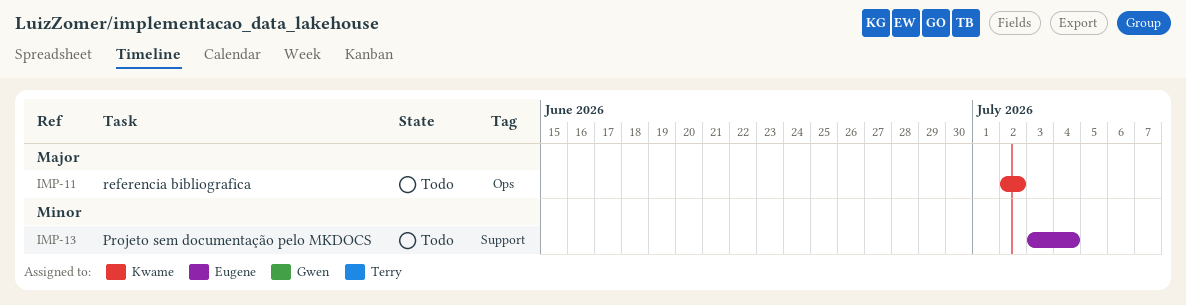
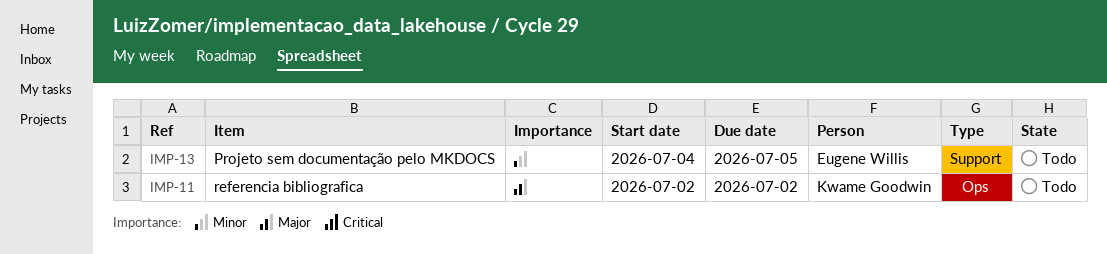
IMP-13, start: Jul 3 -> Jul 4
IMP-13, due: Jul 4 -> Jul 5

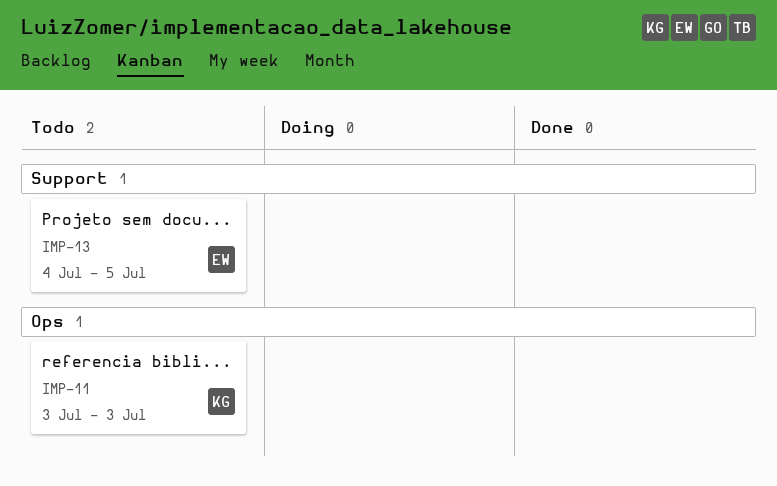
IMP-11, start: Jul 2 -> Jul 3
IMP-11, due: Jul 2 -> Jul 3

